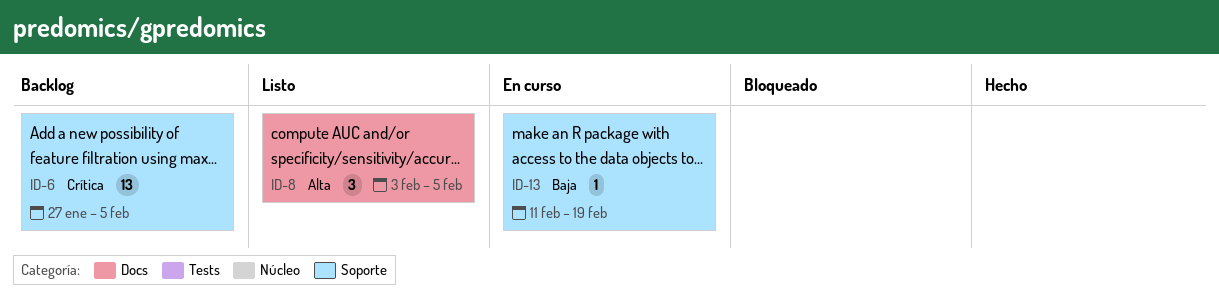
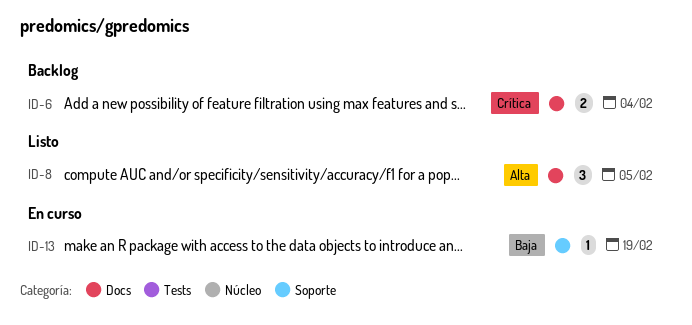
ID-6, label: Soporte -> Docs
ID-6, estimate: 13 -> 2
ID-6, due: Feb 5 -> Feb 4

